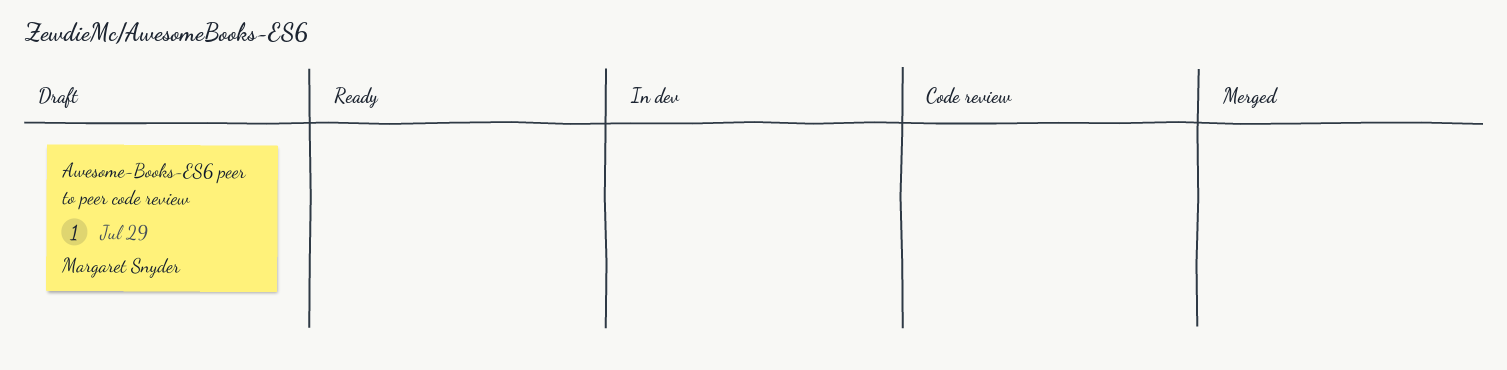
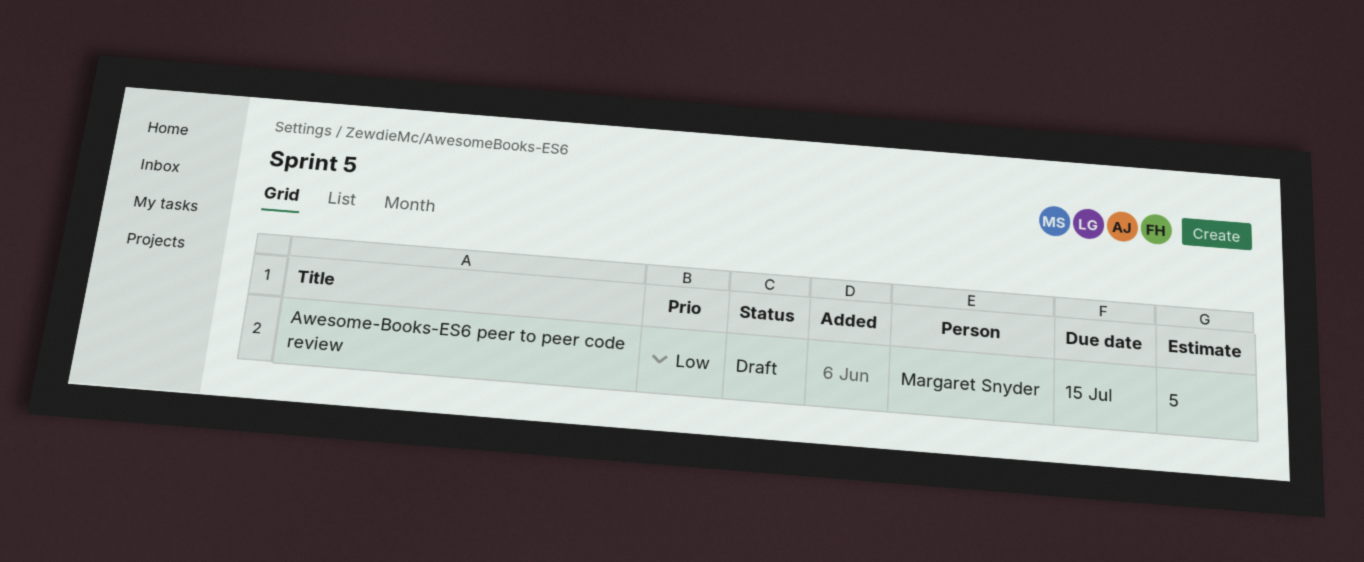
Awesome-Books-ES6 peer to peer code review, estimate: 1 -> 5
Awesome-Books-ES6 peer to peer code review, due: Jul 29 -> Jul 15

